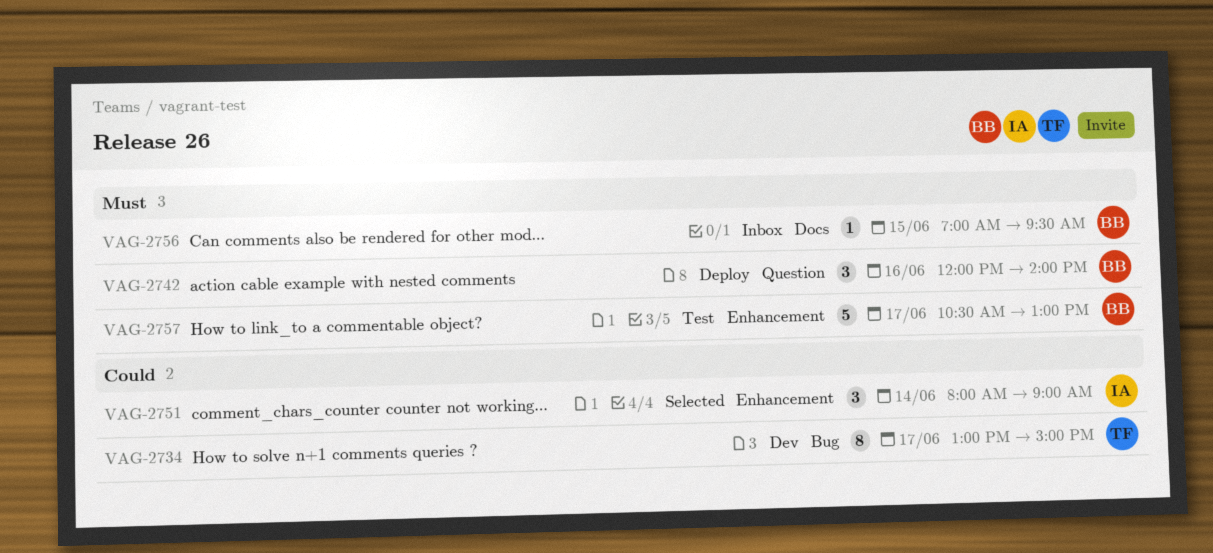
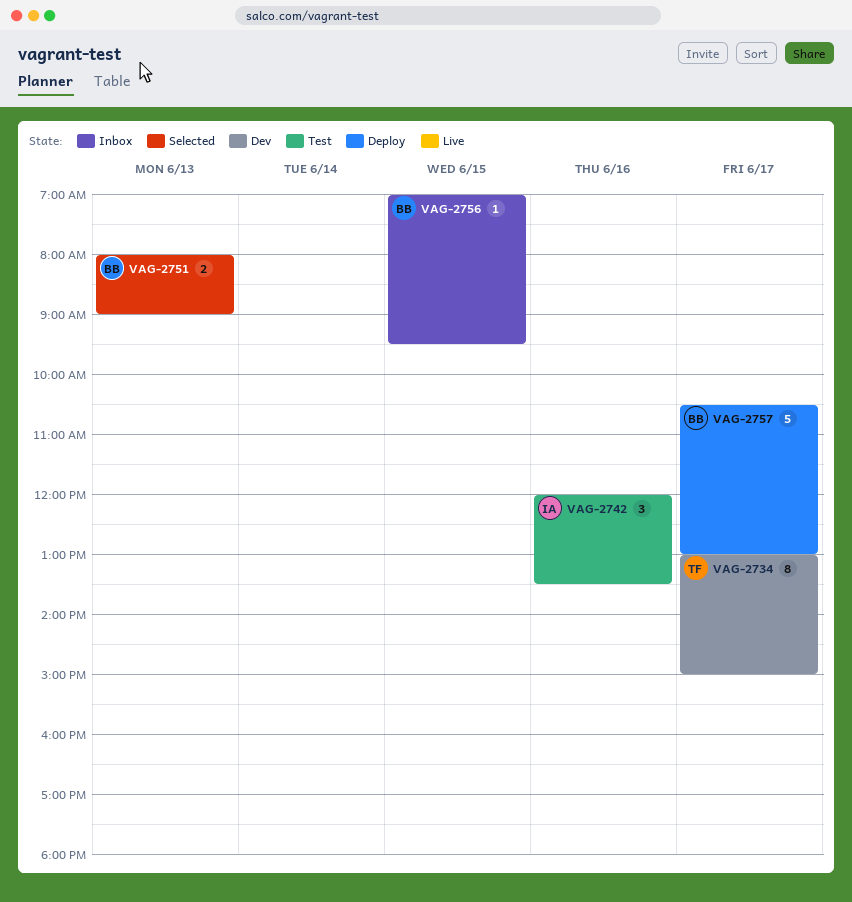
VAG-2742, status: Deploy -> Test
VAG-2742, owner: BB -> IA
VAG-2742, ends: 14:00 -> 13:30
VAG-2751, owner: IA -> BB
VAG-2751, estimate: 3 -> 2
VAG-2751, day: Jun 14 -> Jun 13
VAG-2757, status: Test -> Deploy

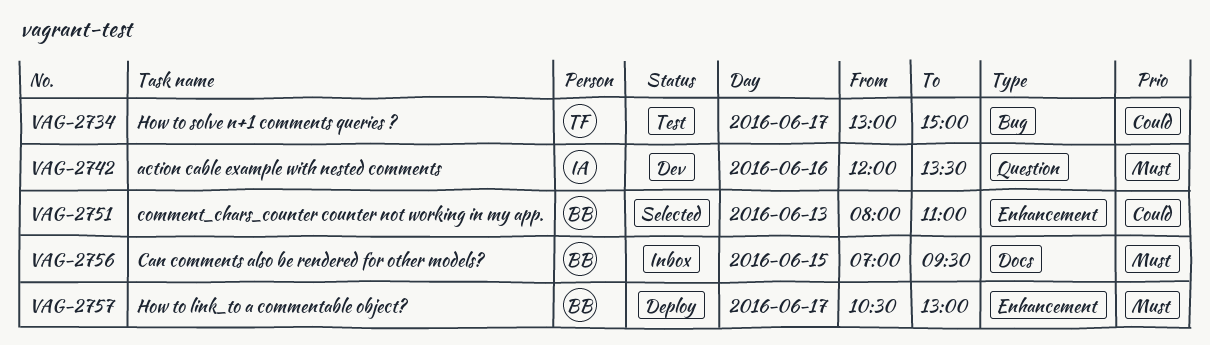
VAG-2734, status: Dev -> Test
VAG-2742, status: Test -> Dev
VAG-2751, ends: 09:00 -> 11:00

